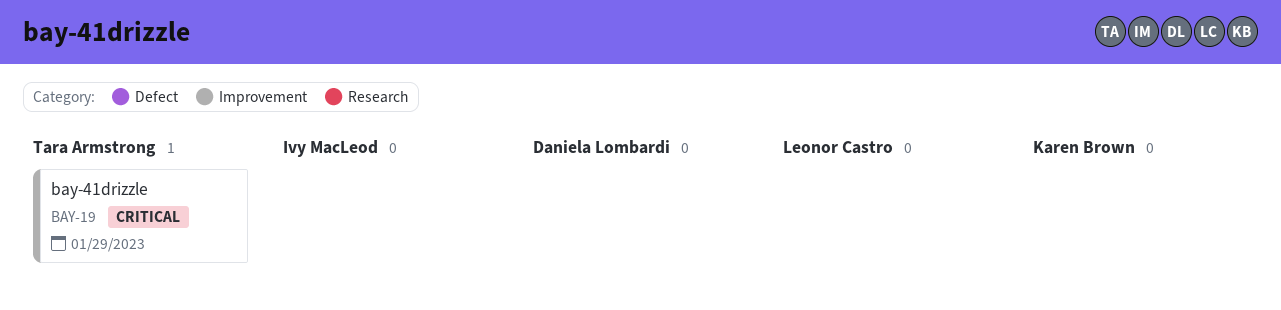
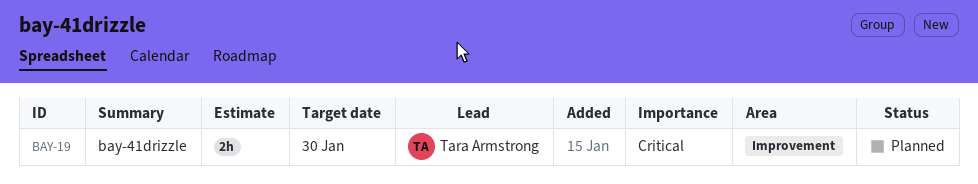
BAY-19, due: Jan 29 -> Jan 30

